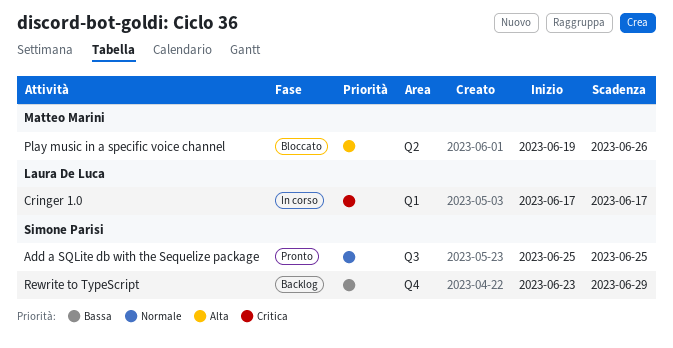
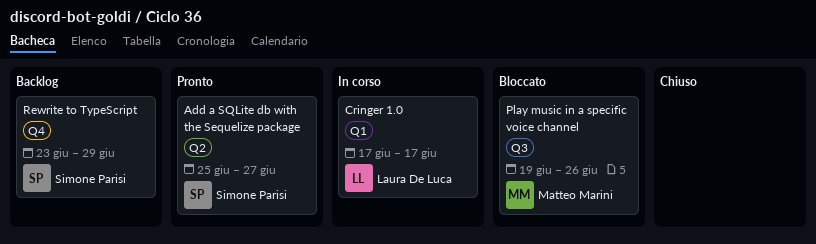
Add a SQLite db with the Sequelize package, label: Q3 -> Q2
Add a SQLite db with the Sequelize package, due: Jun 25 -> Jun 27
Play music in a specific voice channel, label: Q2 -> Q3

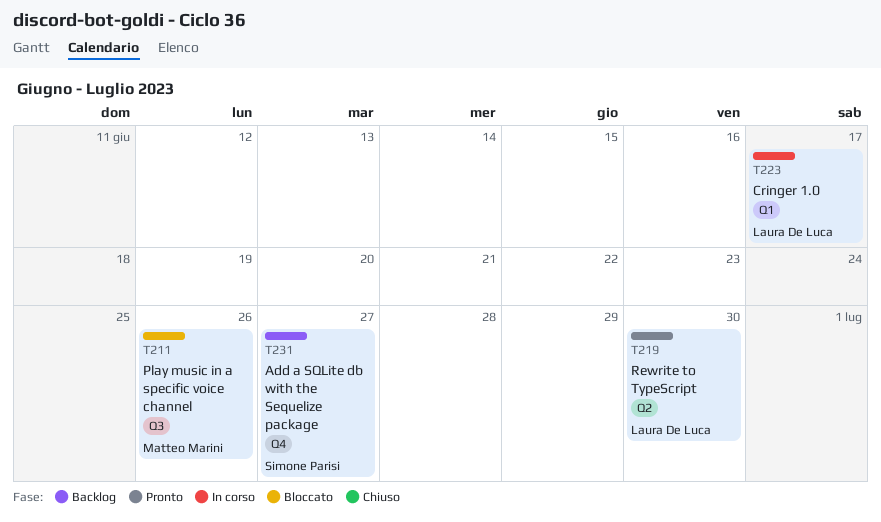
Add a SQLite db with the Sequelize package, status: Pronto -> Backlog
Add a SQLite db with the Sequelize package, label: Q2 -> Q4
Rewrite to TypeScript, status: Backlog -> Pronto
Rewrite to TypeScript, owner: Simone Parisi -> Laura De Luca
Rewrite to TypeScript, label: Q4 -> Q2
Rewrite to TypeScript, due: Jun 29 -> Jun 30

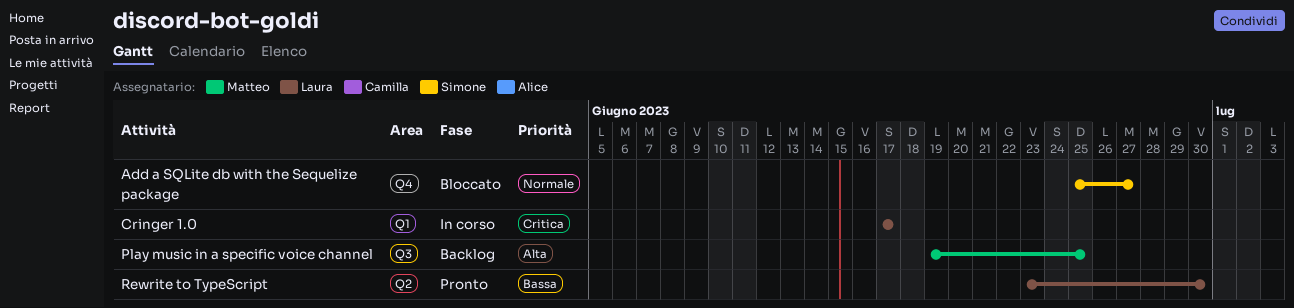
Add a SQLite db with the Sequelize package, status: Backlog -> Bloccato
Play music in a specific voice channel, status: Bloccato -> Backlog
Play music in a specific voice channel, due: Jun 26 -> Jun 25

